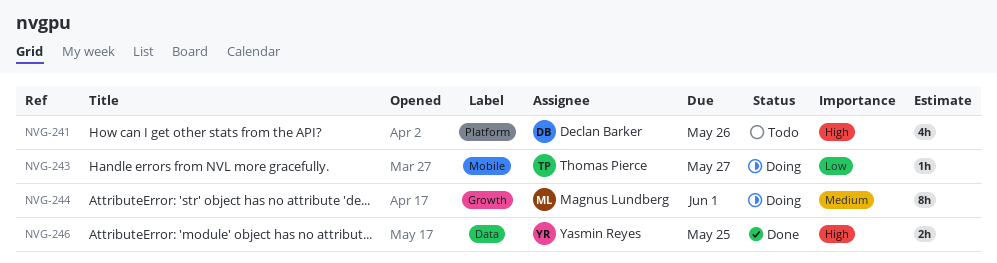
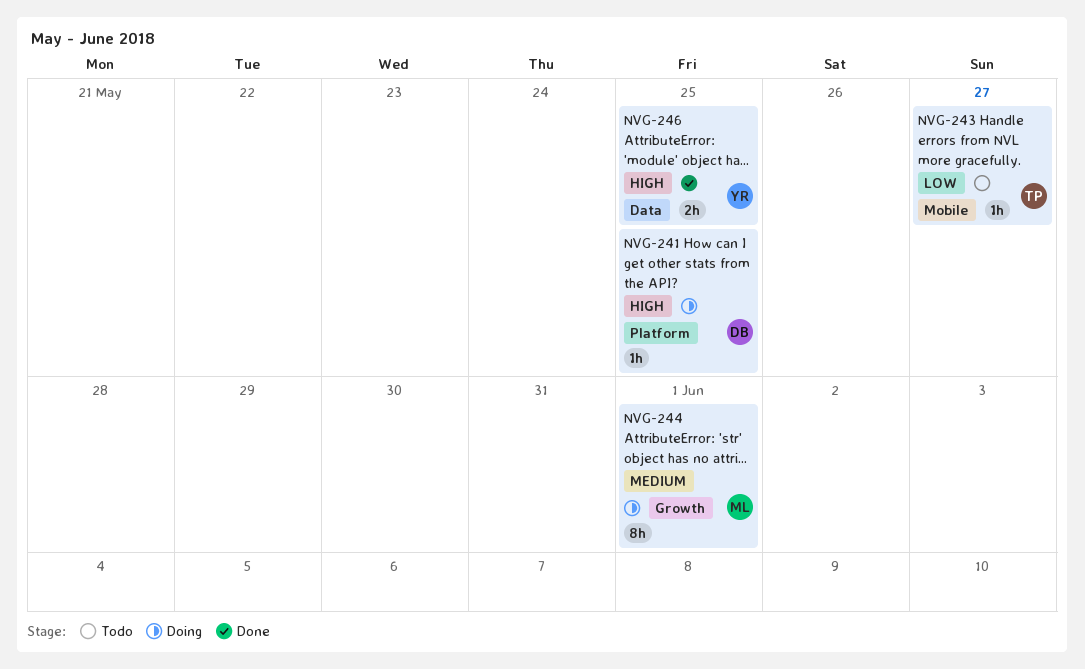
NVG-241, status: Todo -> Doing
NVG-241, estimate: 4h -> 1h
NVG-241, due: May 26 -> May 25
NVG-243, status: Doing -> Todo

